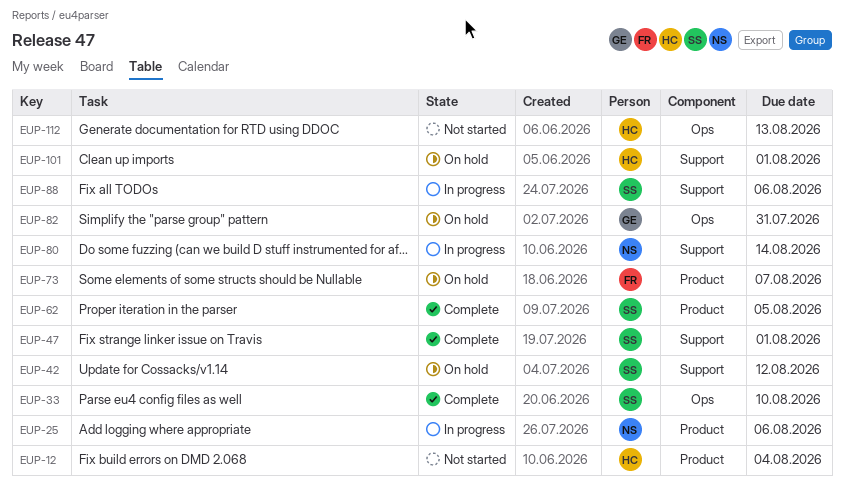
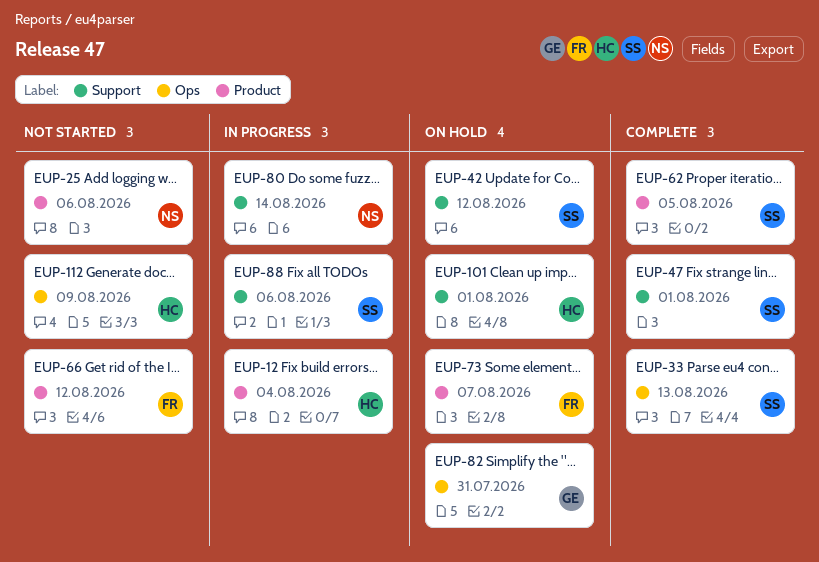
EUP-12, status: Not started -> In progress
EUP-25, status: In progress -> Not started
EUP-33, due: Aug 10 -> Aug 13
EUP-66: none -> present
EUP-112, due: Aug 13 -> Aug 9

